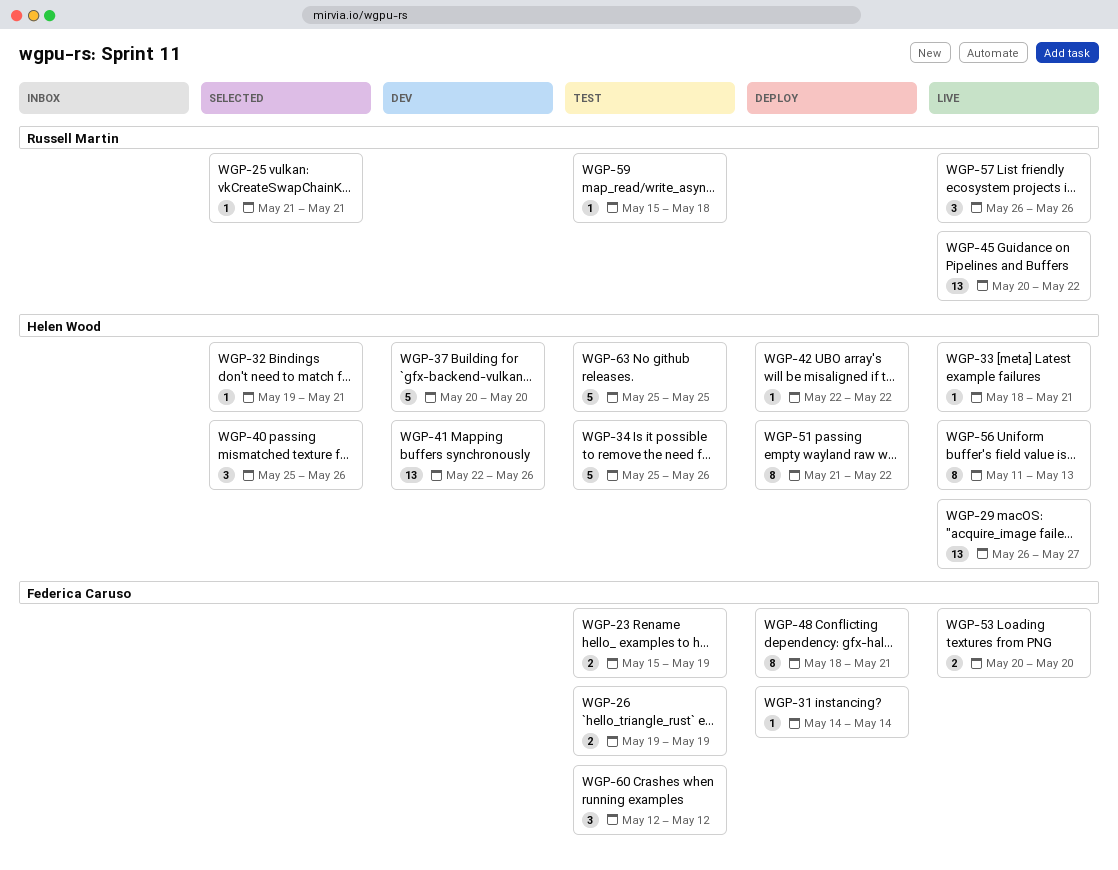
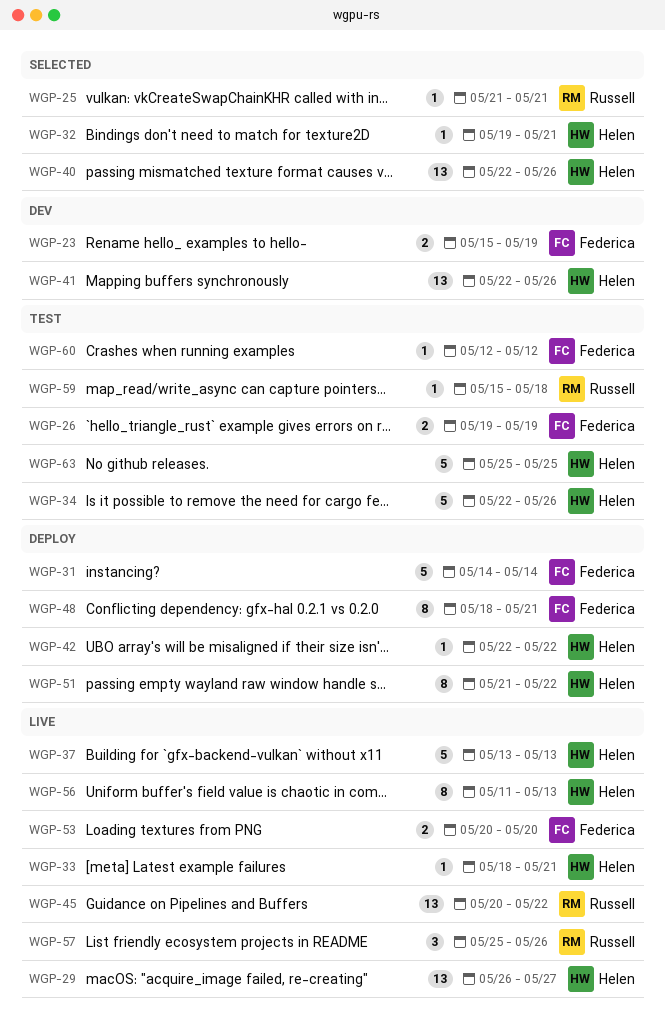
WGP-23, status: Test -> Dev
WGP-31, estimate: 1 -> 5
WGP-34, start: May 25 -> May 22
WGP-37, status: Dev -> Live
WGP-37, start: May 20 -> May 13
WGP-37, due: May 20 -> May 13
WGP-40, estimate: 3 -> 13
WGP-40, start: May 25 -> May 22
WGP-57, start: May 26 -> May 25
WGP-60, estimate: 3 -> 1

